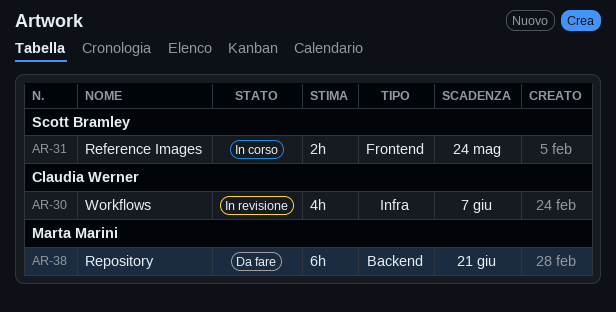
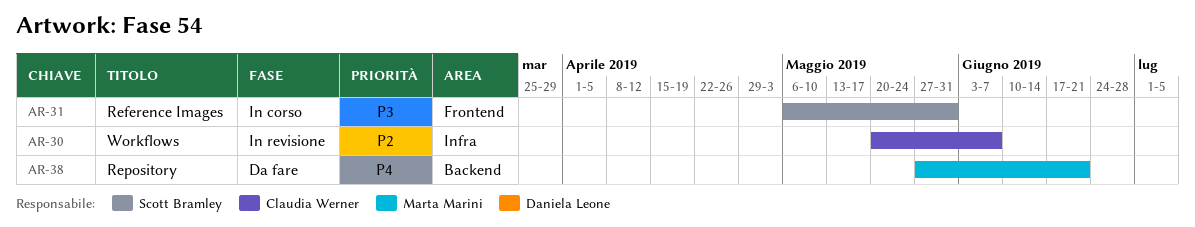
AR-31, due: May 24 -> May 31

